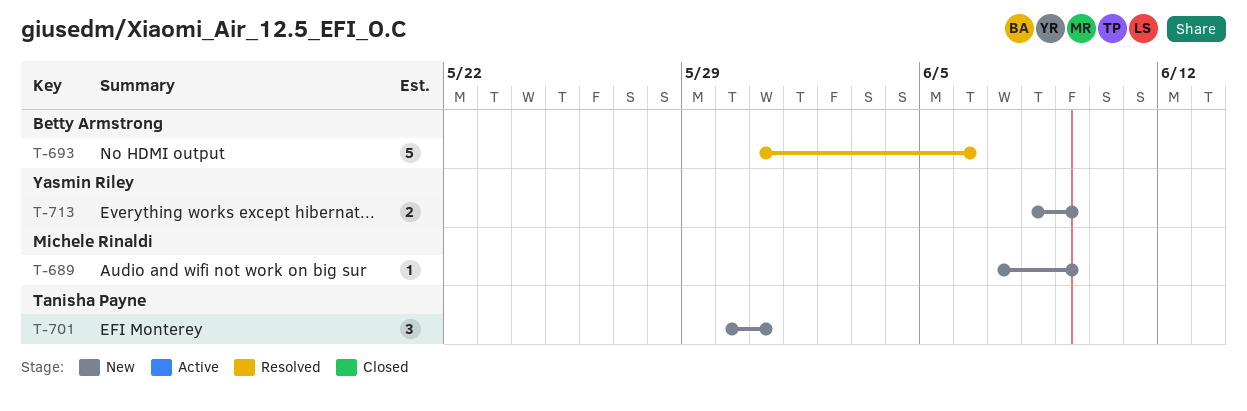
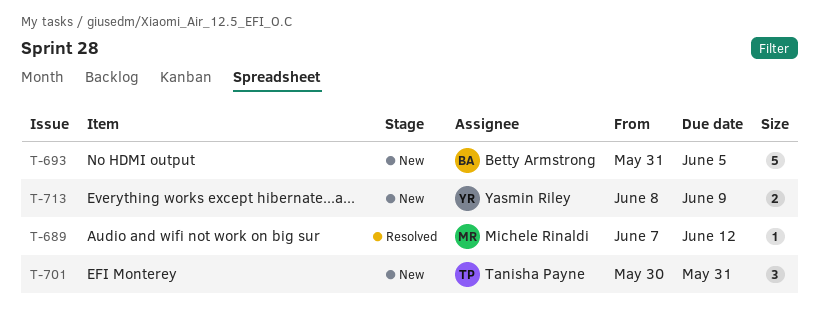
T-689, status: New -> Resolved
T-689, due: Jun 9 -> Jun 12
T-693, status: Resolved -> New
T-693, due: Jun 6 -> Jun 5

